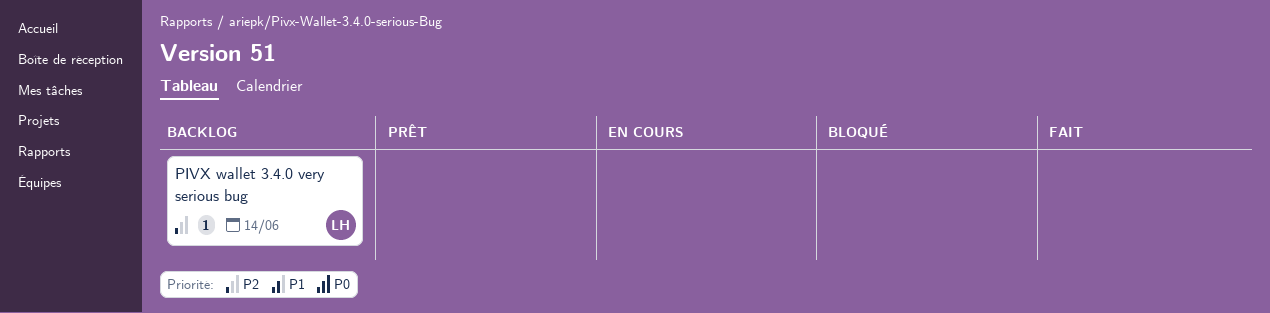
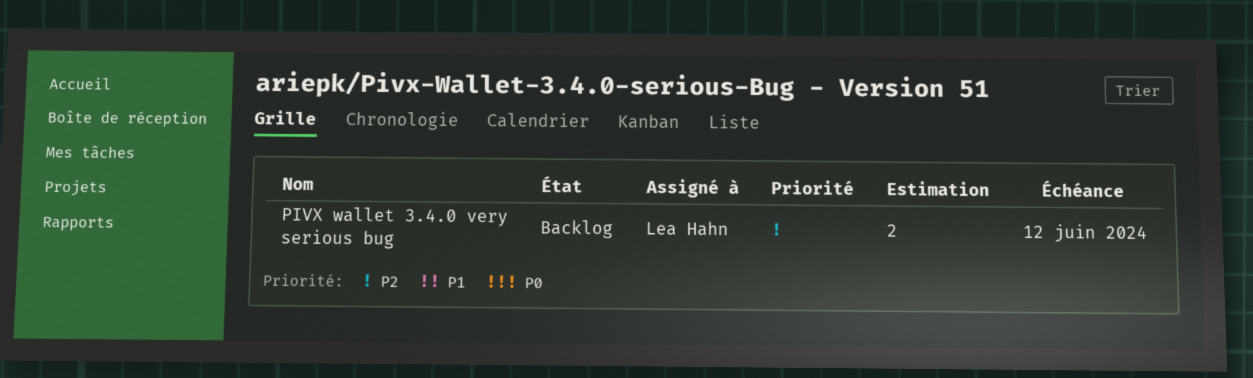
PIVX wallet 3.4.0 very serious bug, estimate: 1 -> 2
PIVX wallet 3.4.0 very serious bug, due: Jun 14 -> Jun 12

